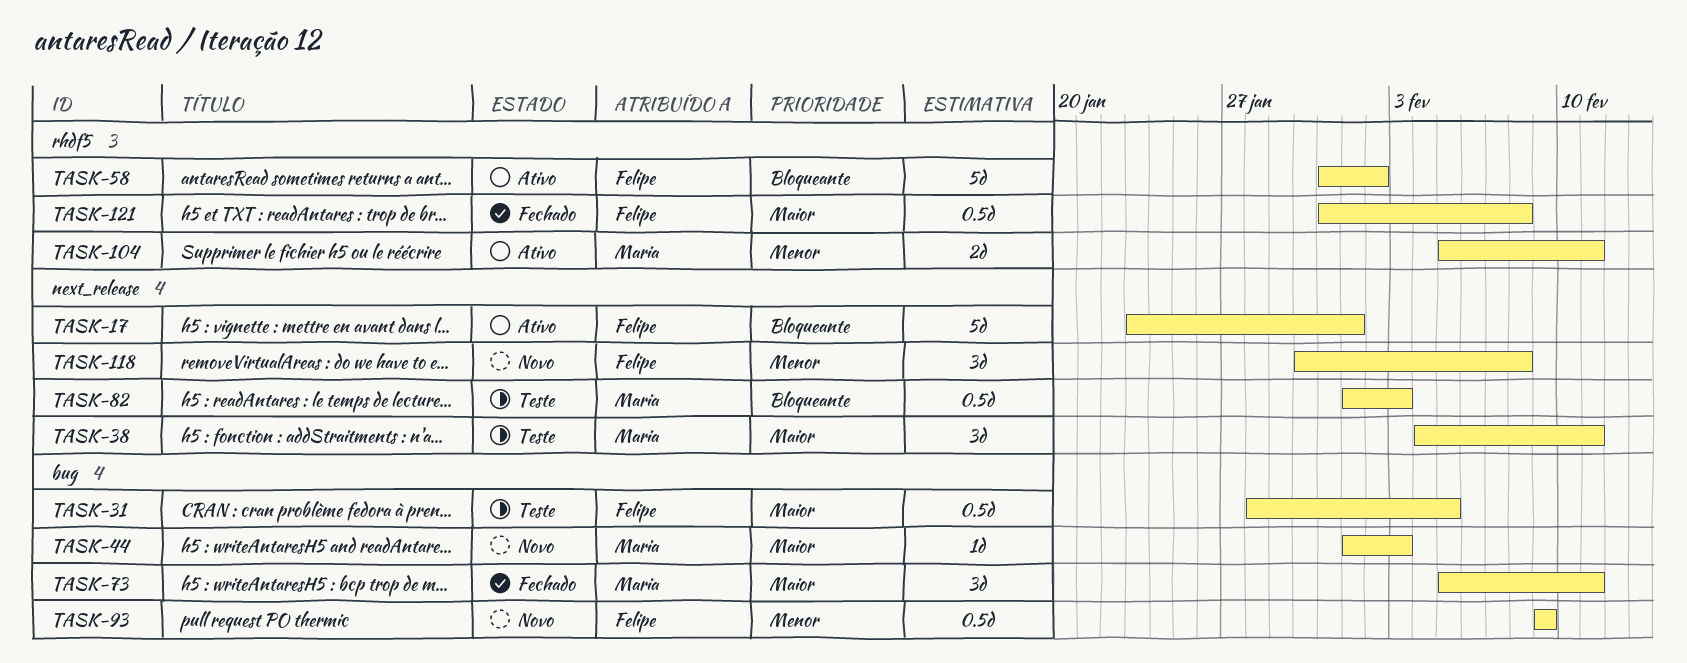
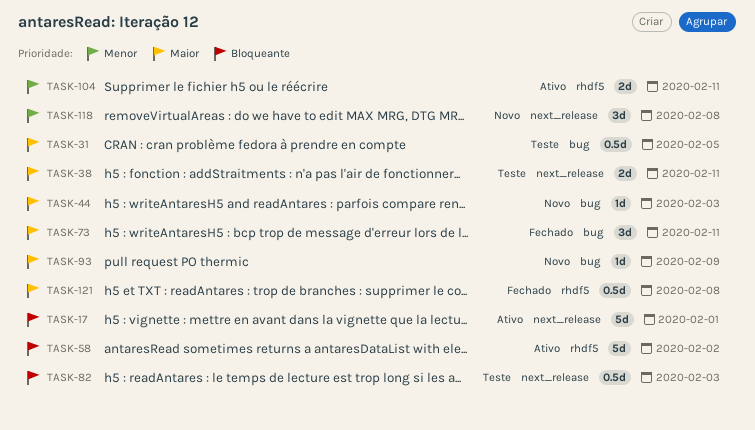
TASK-38, estimate: 3d -> 2d
TASK-93, priority: Menor -> Maior
TASK-93, estimate: 0.5d -> 1d

